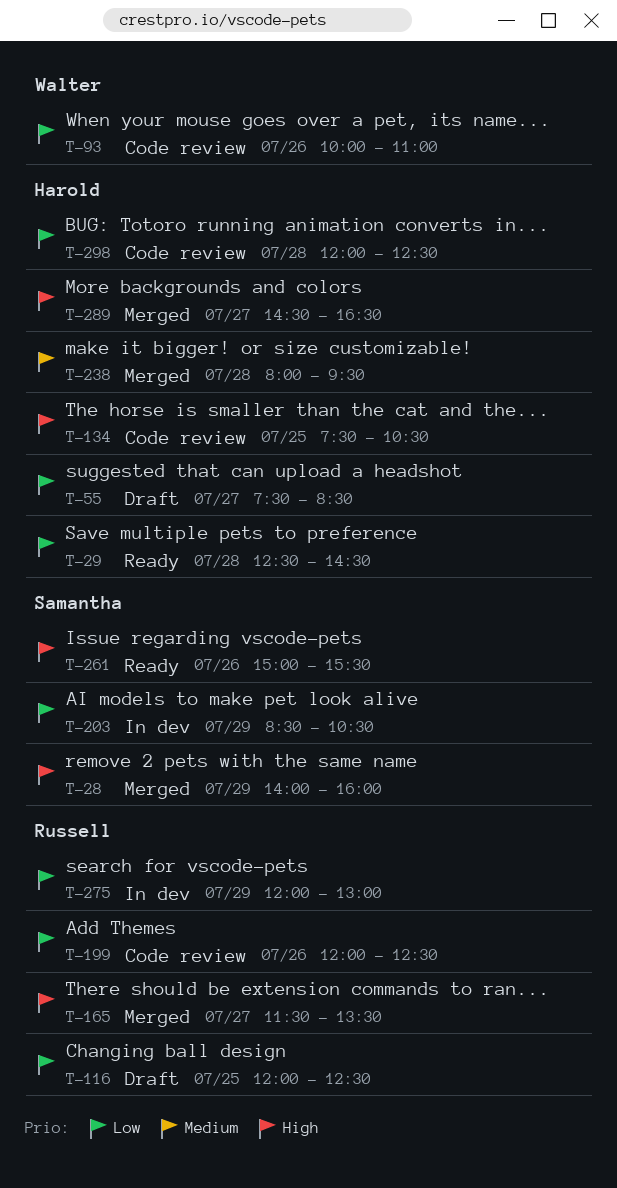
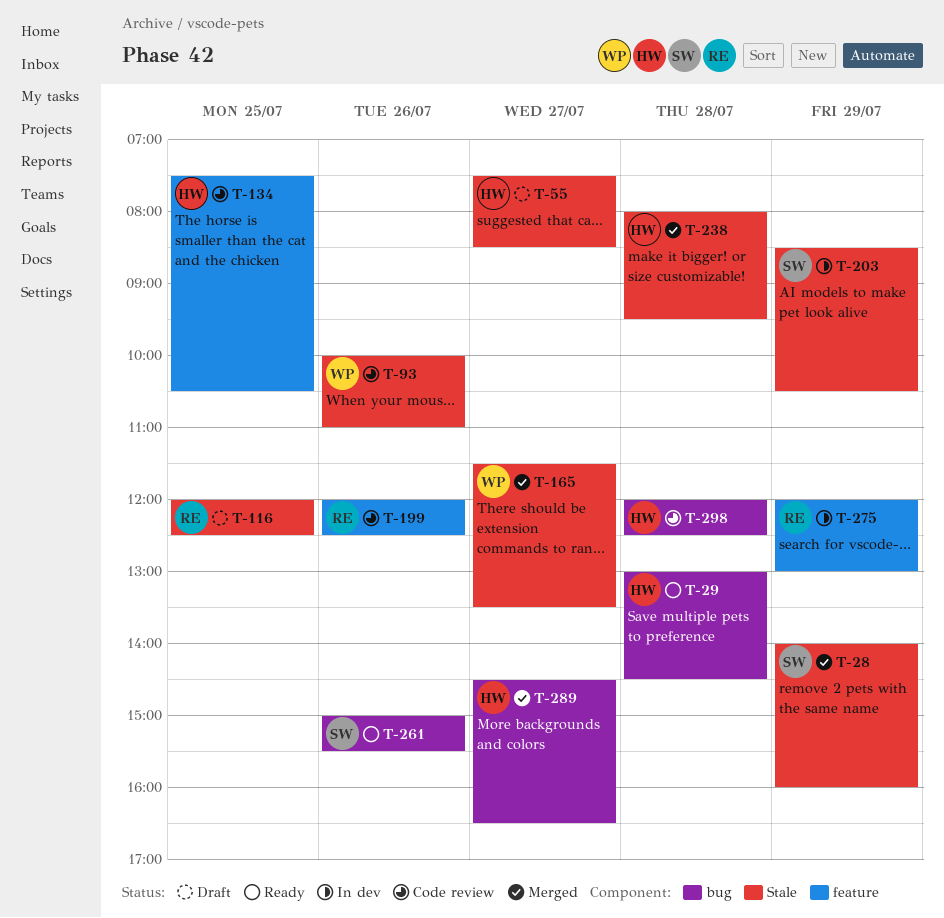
T-29, begins: 12:30 -> 13:00
T-165, owner: Russell -> Walter

